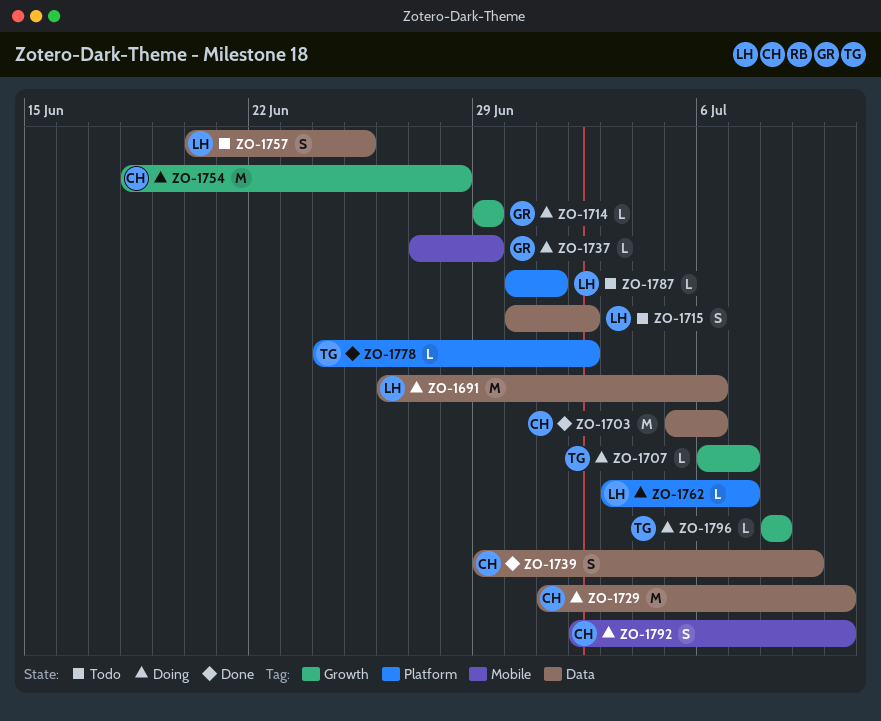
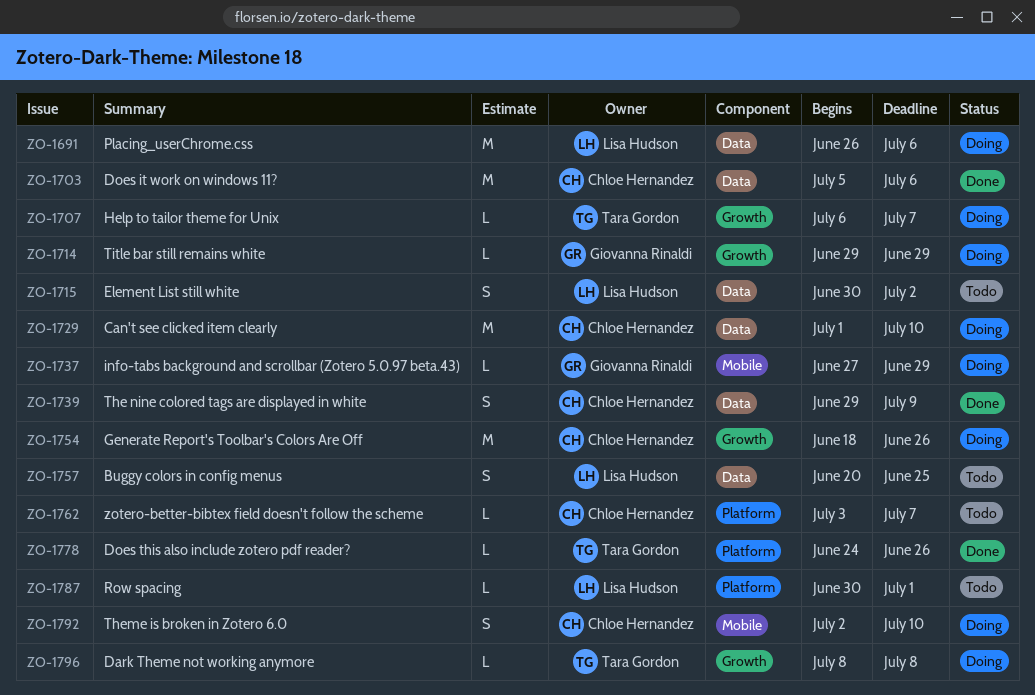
ZO-1754, due: Jun 28 -> Jun 26
ZO-1762, status: Doing -> Todo
ZO-1762, owner: Lisa Hudson -> Chloe Hernandez
ZO-1778, due: Jul 2 -> Jun 26

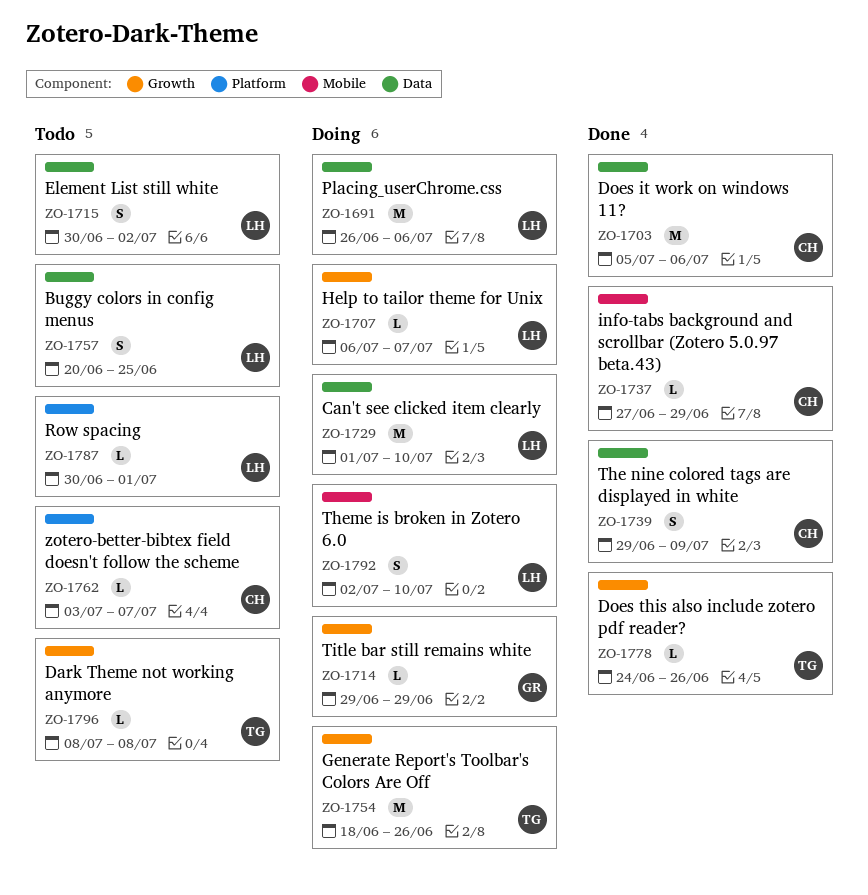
ZO-1707, owner: Tara Gordon -> Lisa Hudson
ZO-1729, owner: Chloe Hernandez -> Lisa Hudson
ZO-1737, status: Doing -> Done
ZO-1737, owner: Giovanna Rinaldi -> Chloe Hernandez
ZO-1754, owner: Chloe Hernandez -> Tara Gordon
ZO-1778, label: Platform -> Growth
ZO-1792, owner: Chloe Hernandez -> Lisa Hudson
ZO-1796, status: Doing -> Todo

